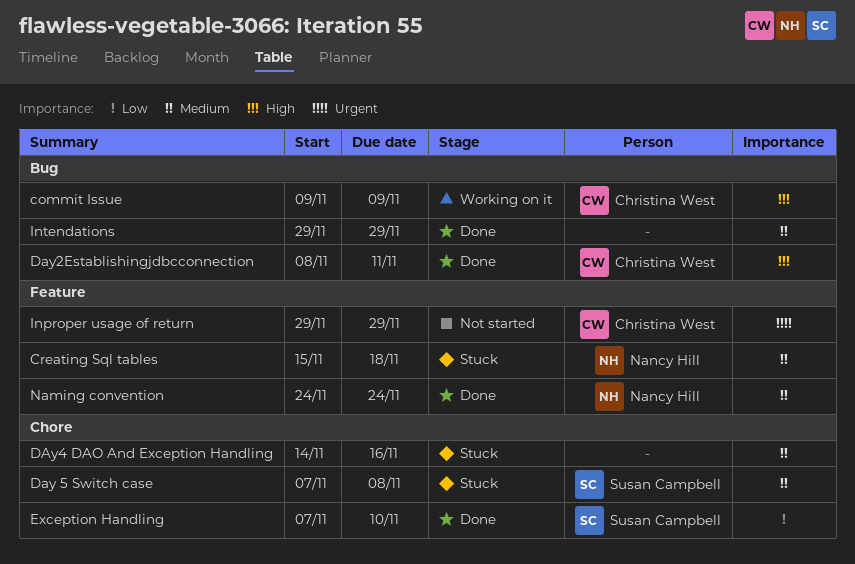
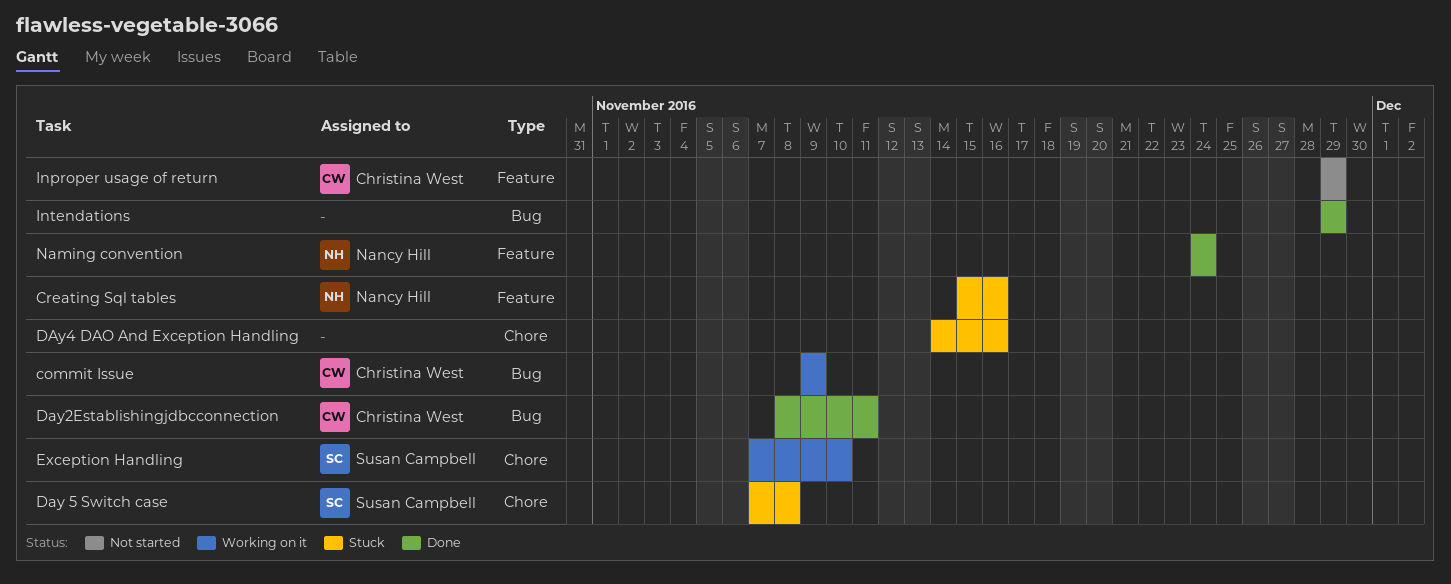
Creating Sql tables, due: Nov 18 -> Nov 16
Exception Handling, status: Done -> Working on it

